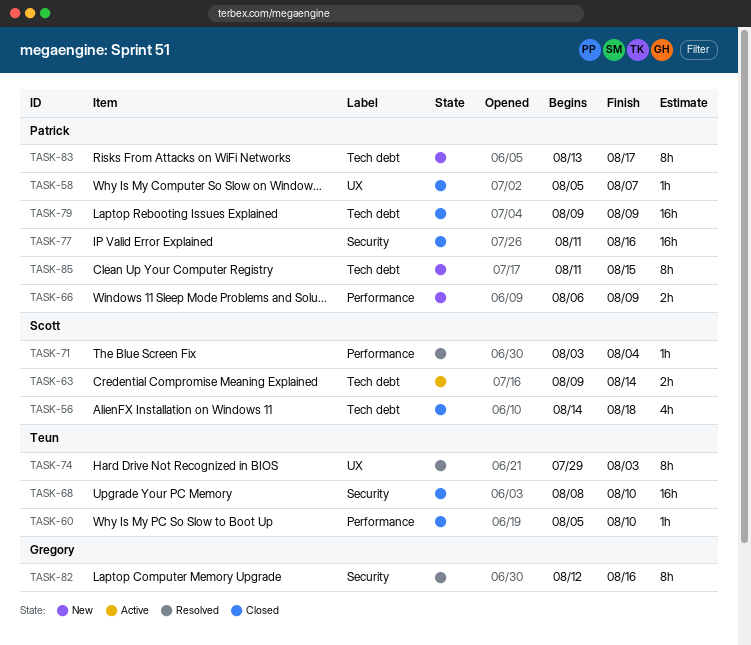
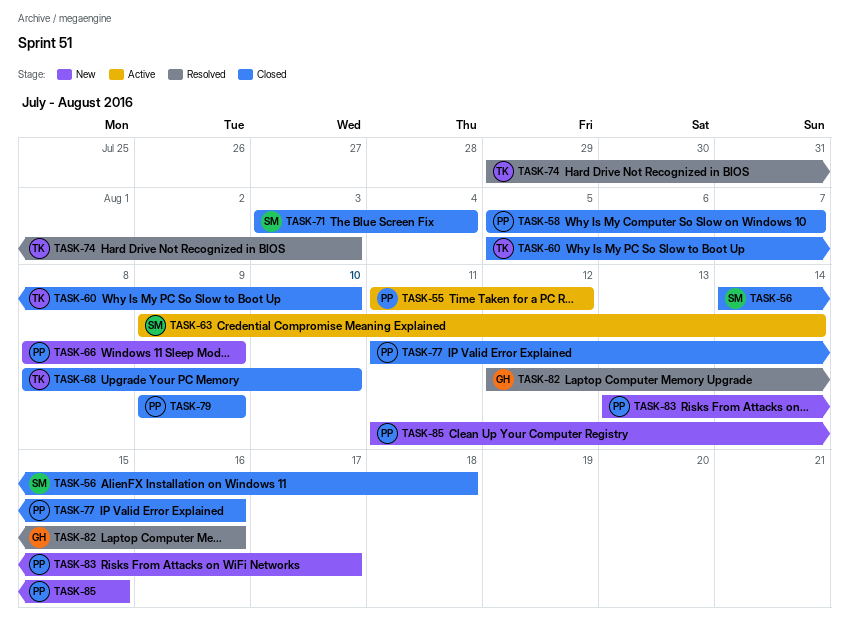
TASK-55: none -> present
TASK-66, start: Aug 6 -> Aug 8
TASK-71, status: Resolved -> Closed

